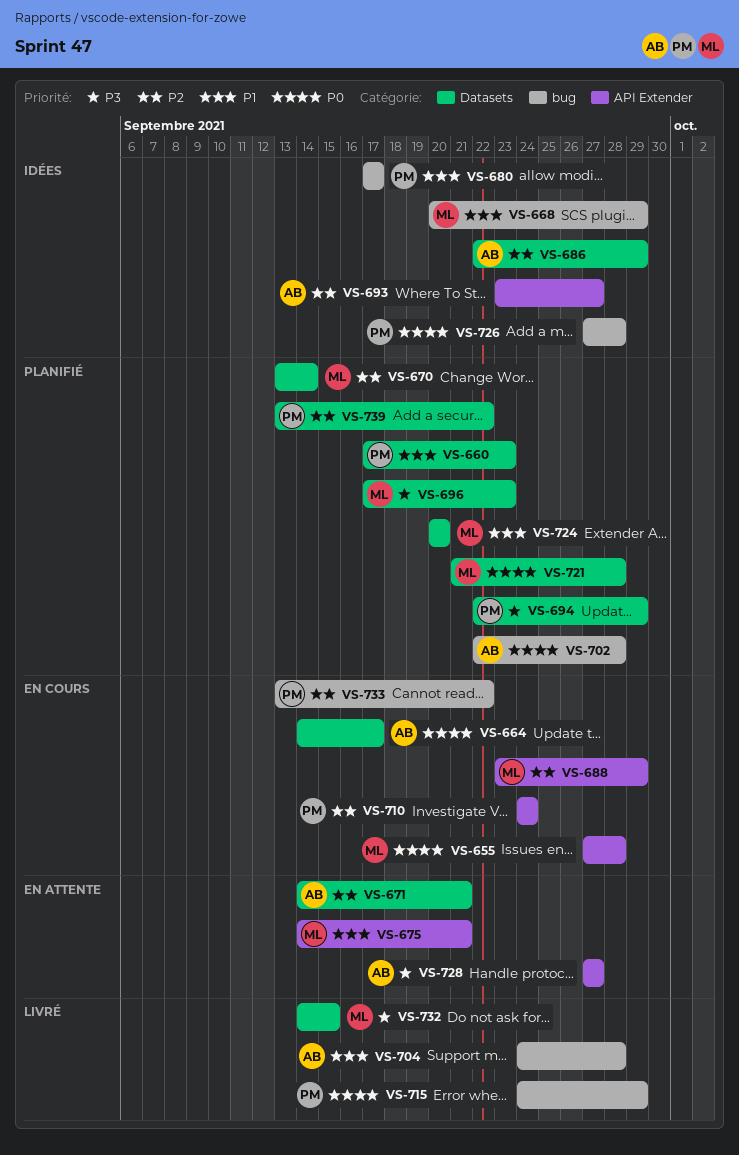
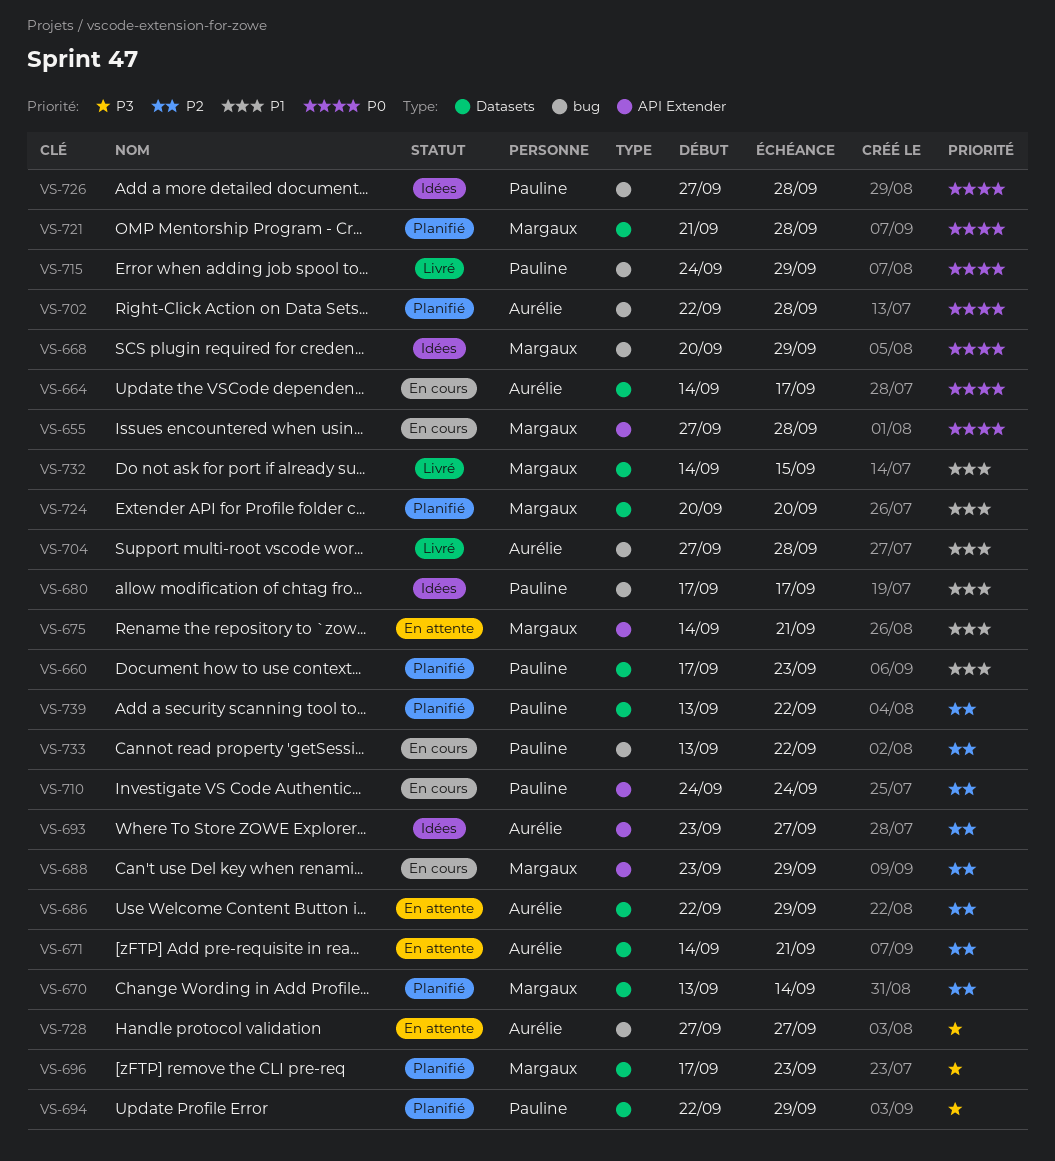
VS-668, priority: P1 -> P0
VS-686, status: Idées -> En attente
VS-704, start: Sep 24 -> Sep 27
VS-728, label: API Extender -> bug
VS-732, priority: P3 -> P1

